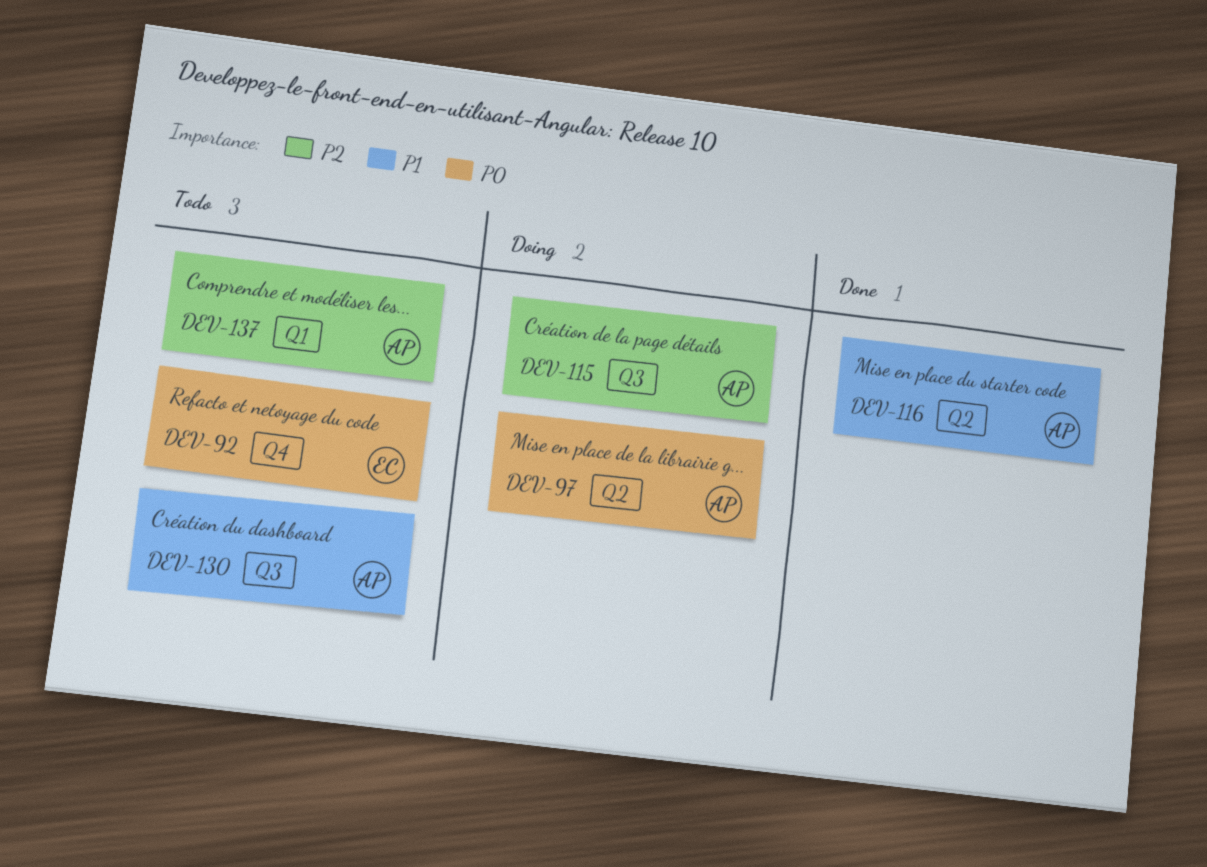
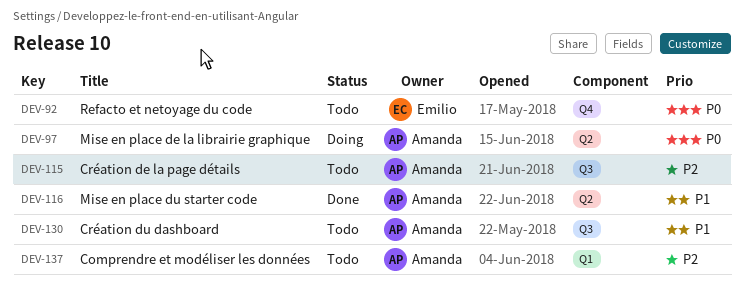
DEV-115, status: Doing -> Todo

